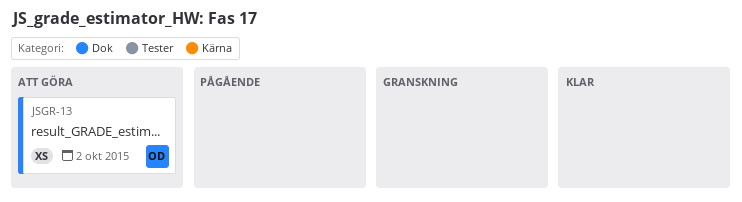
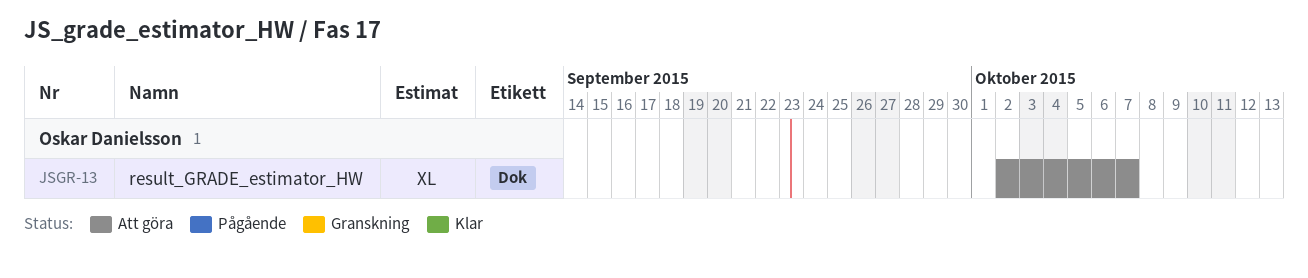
JSGR-13, estimate: XS -> XL
JSGR-13, due: Oct 2 -> Oct 7

